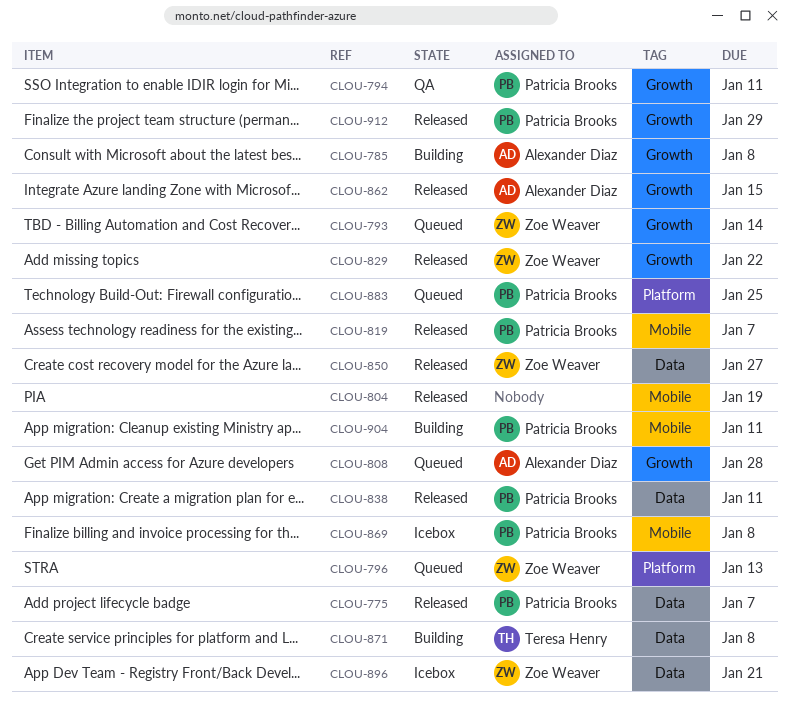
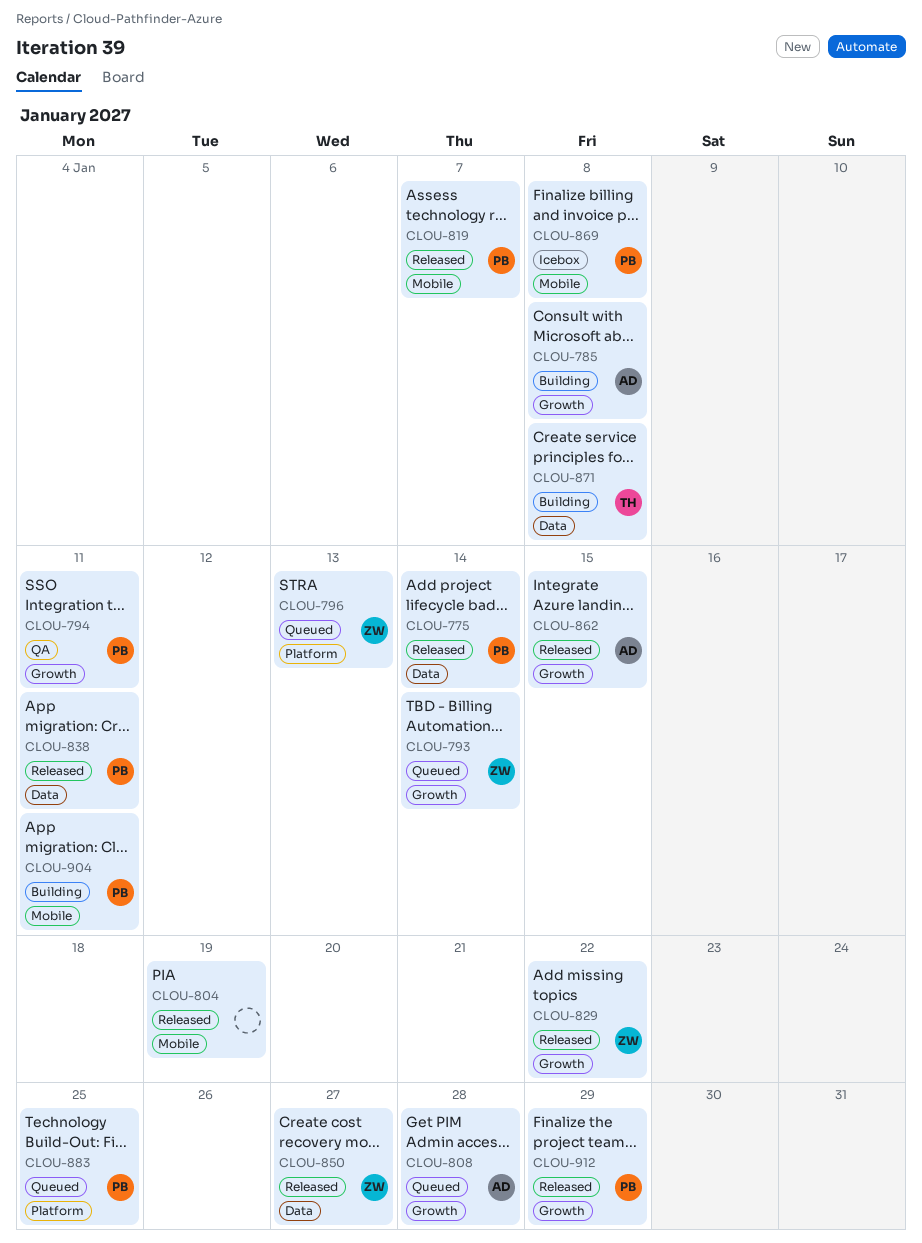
CLOU-775, due: Jan 7 -> Jan 14
CLOU-896: present -> none

